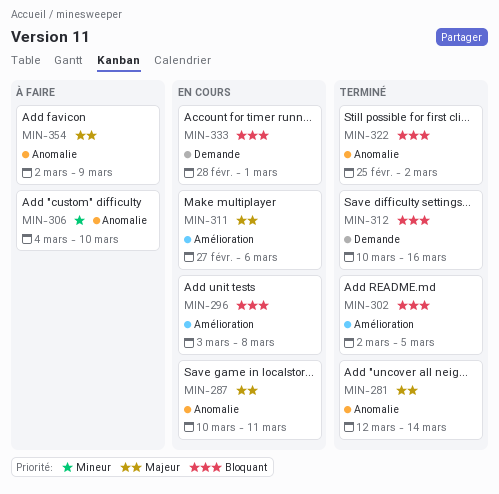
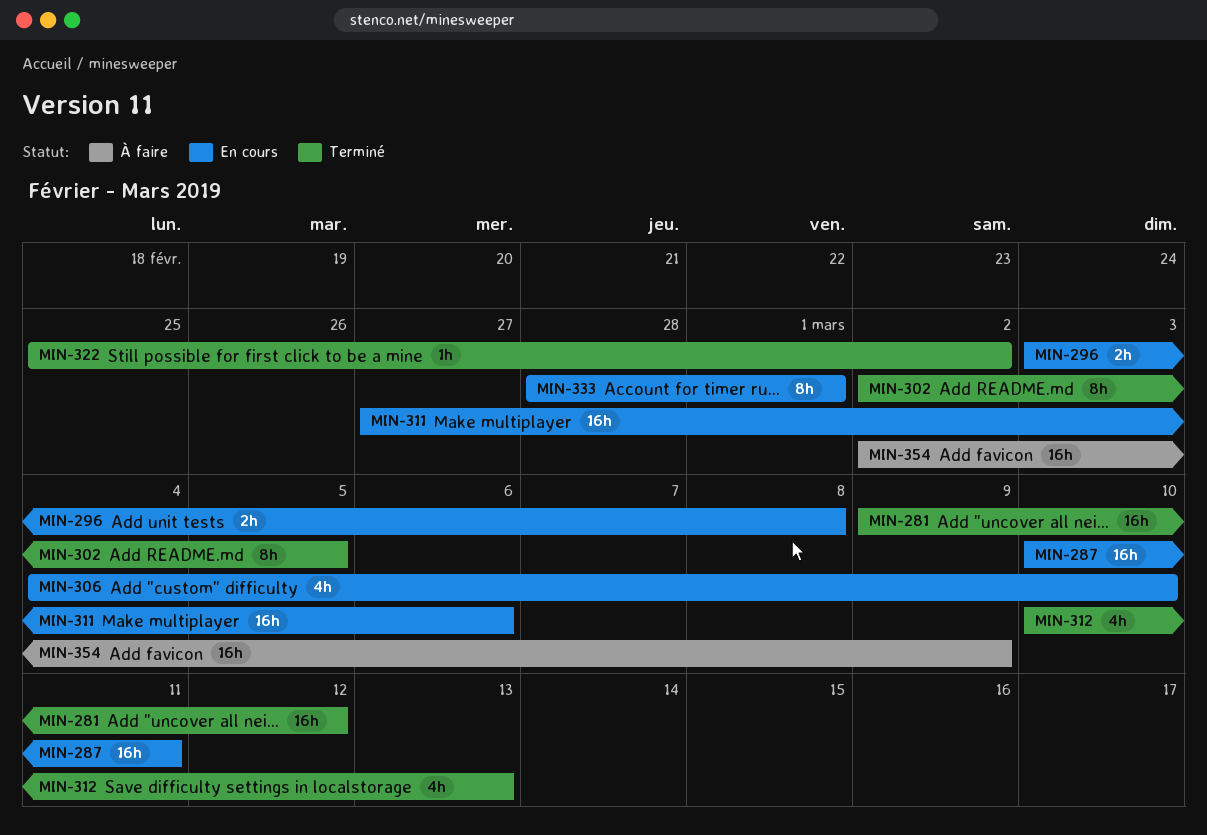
MIN-281, start: Mar 12 -> Mar 9
MIN-281, due: Mar 14 -> Mar 12
MIN-306, status: À faire -> En cours
MIN-312, due: Mar 16 -> Mar 13

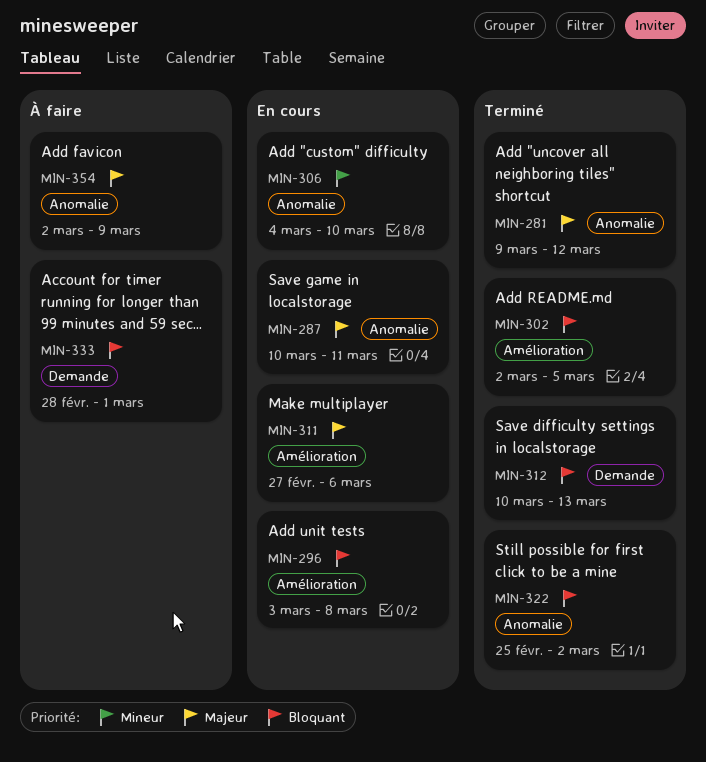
MIN-333, status: En cours -> À faire

